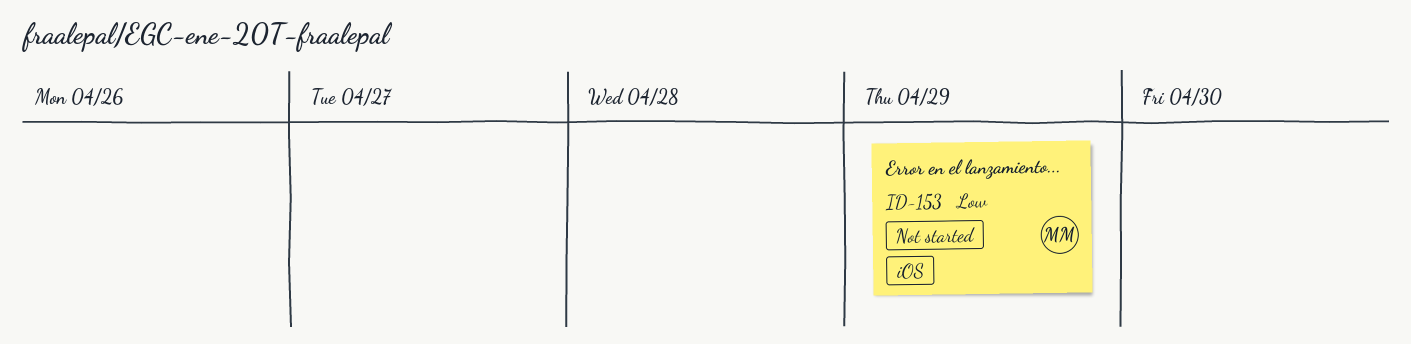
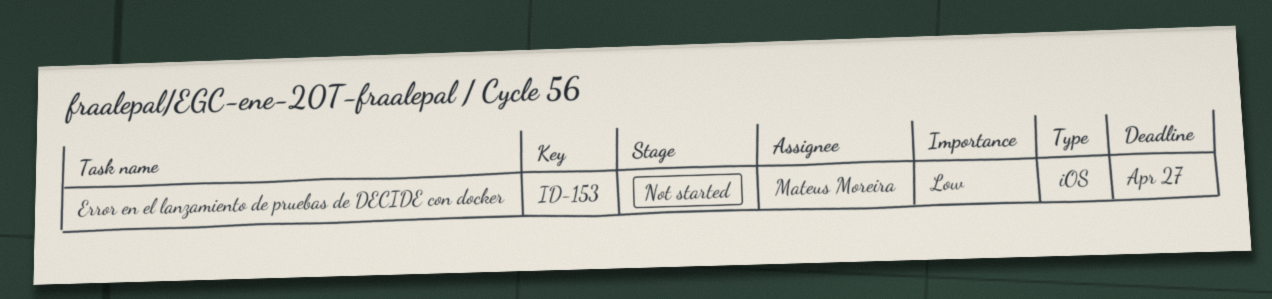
ID-153, due: Apr 29 -> Apr 27

